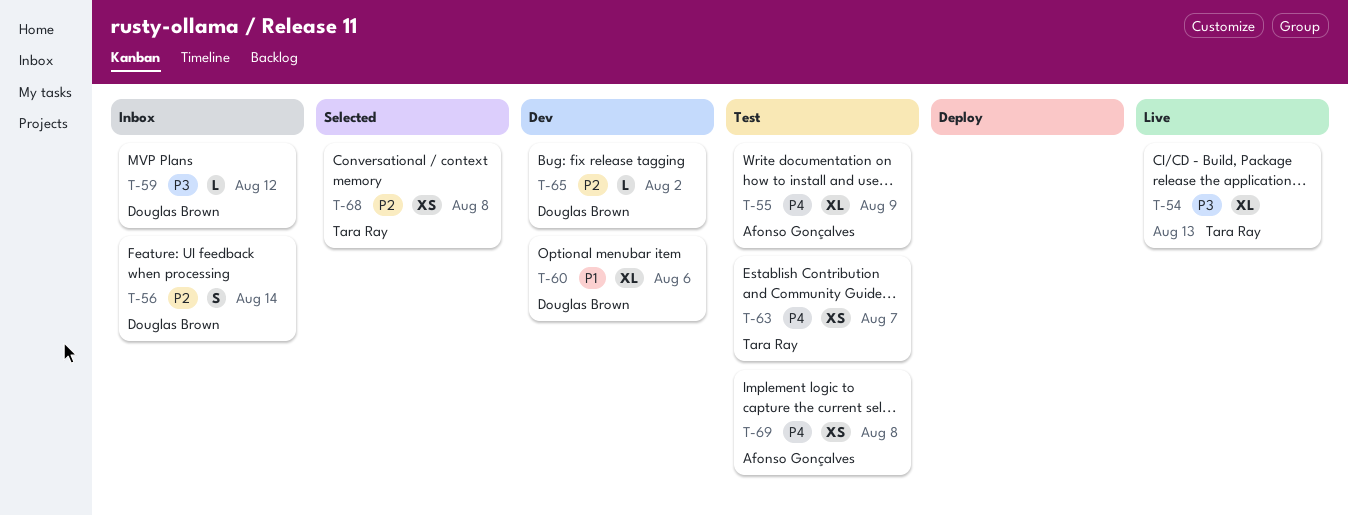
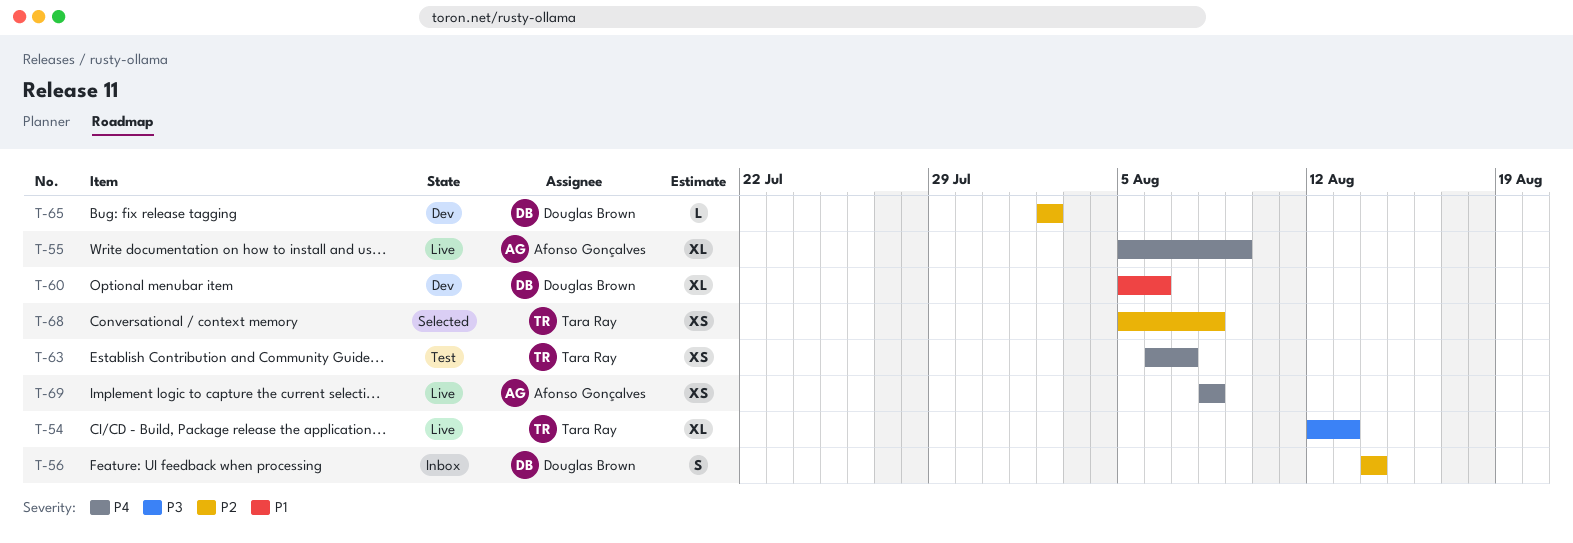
T-55, status: Test -> Live
T-59: present -> none
T-69, status: Test -> Live

